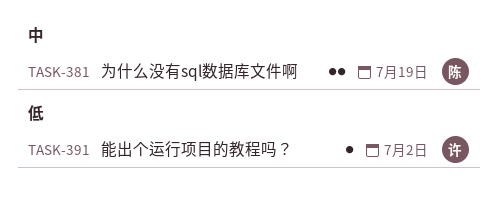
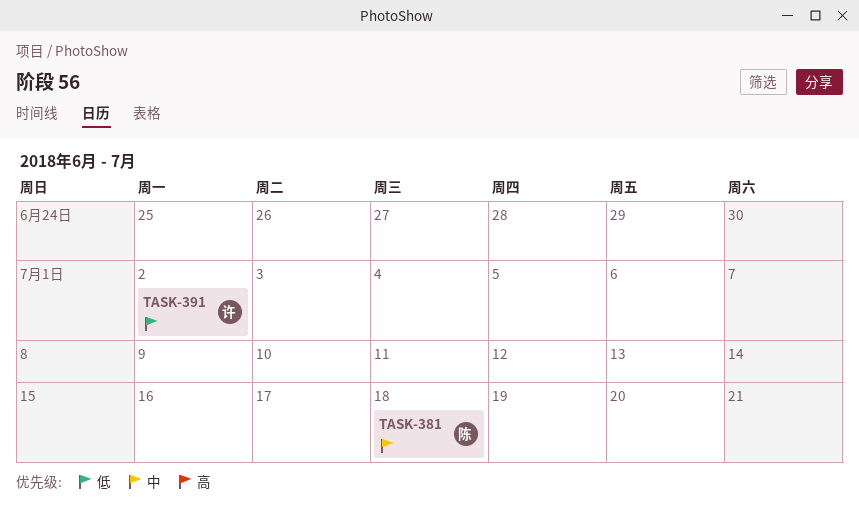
TASK-381, due: Jul 19 -> Jul 18

